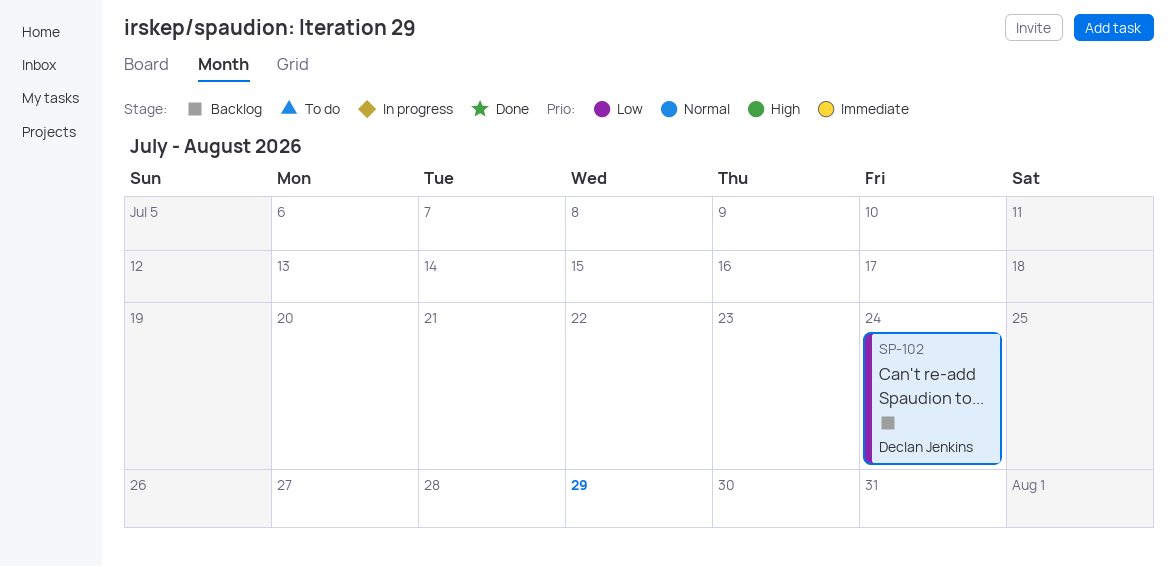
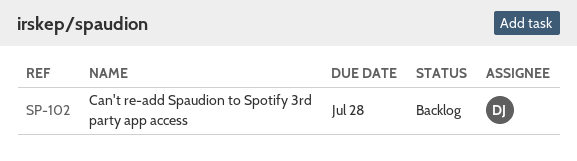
SP-102, due: Jul 24 -> Jul 28

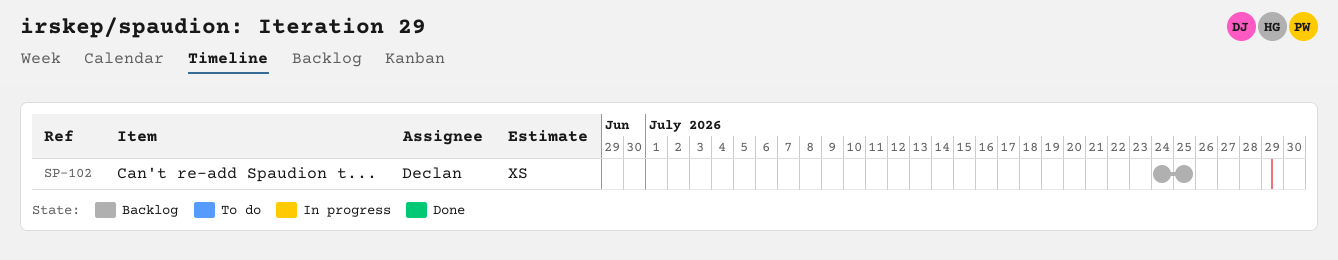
SP-102, due: Jul 28 -> Jul 25

